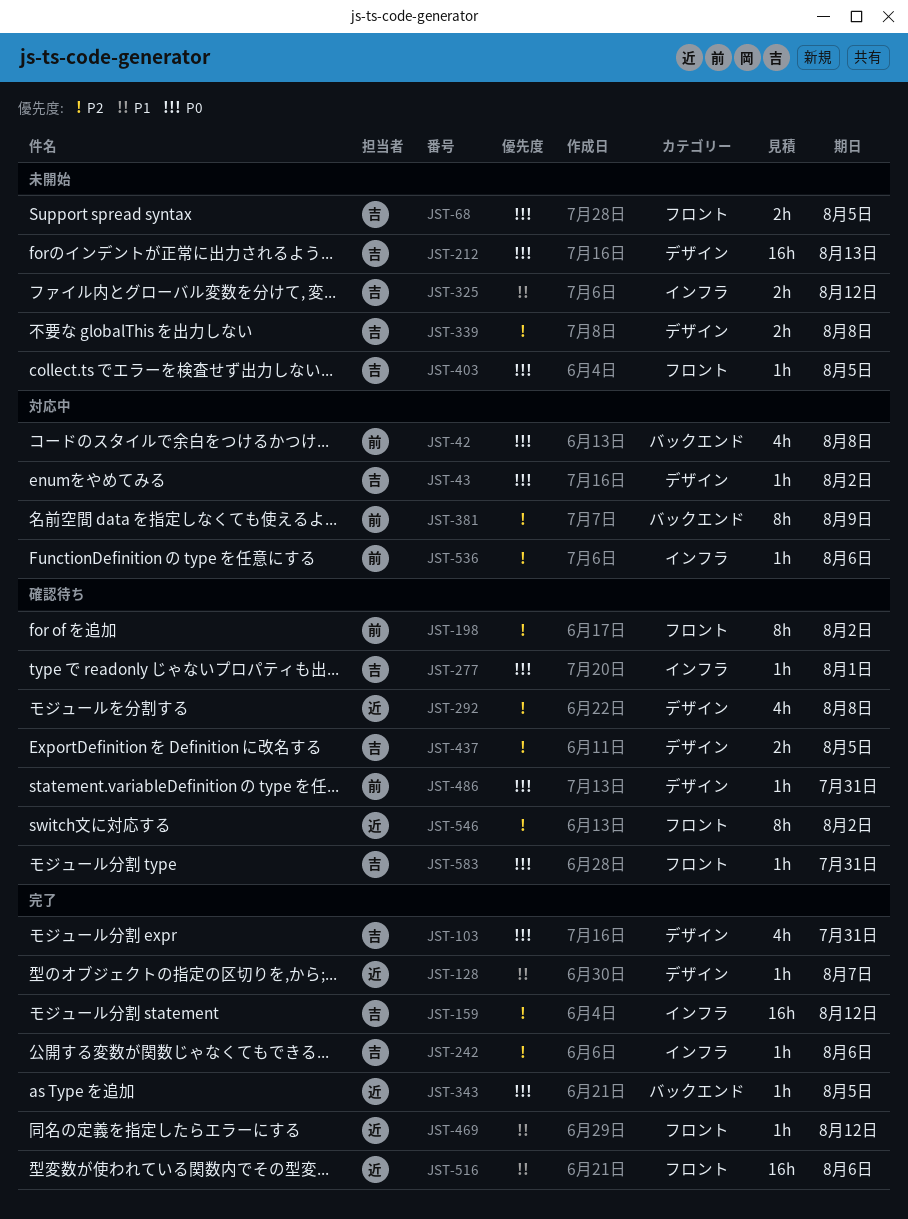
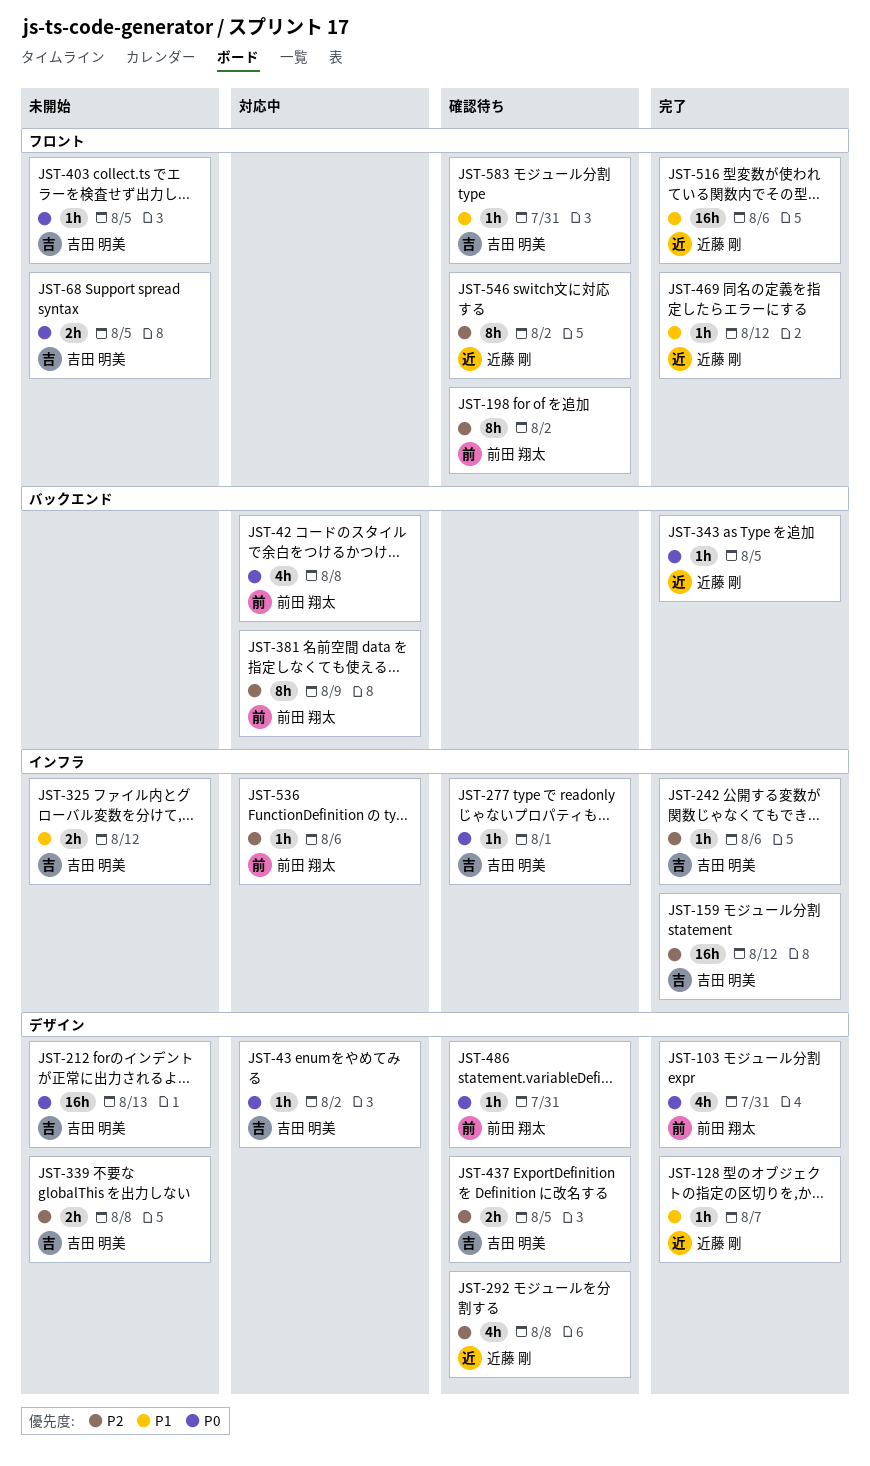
JST-103, owner: 吉田 明美 -> 前田 翔太
JST-583, priority: P0 -> P1

